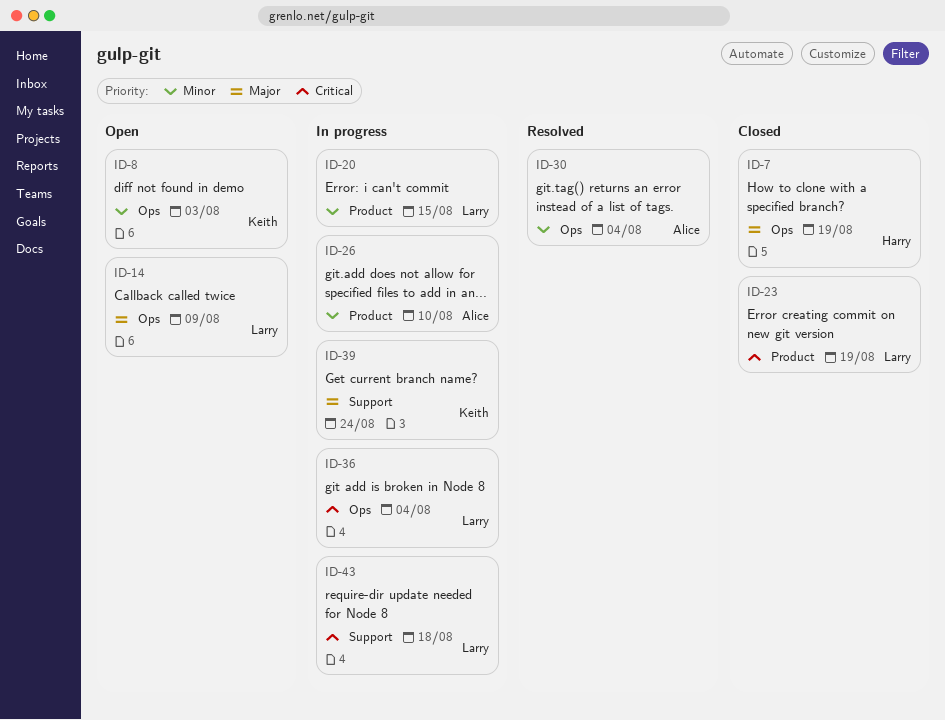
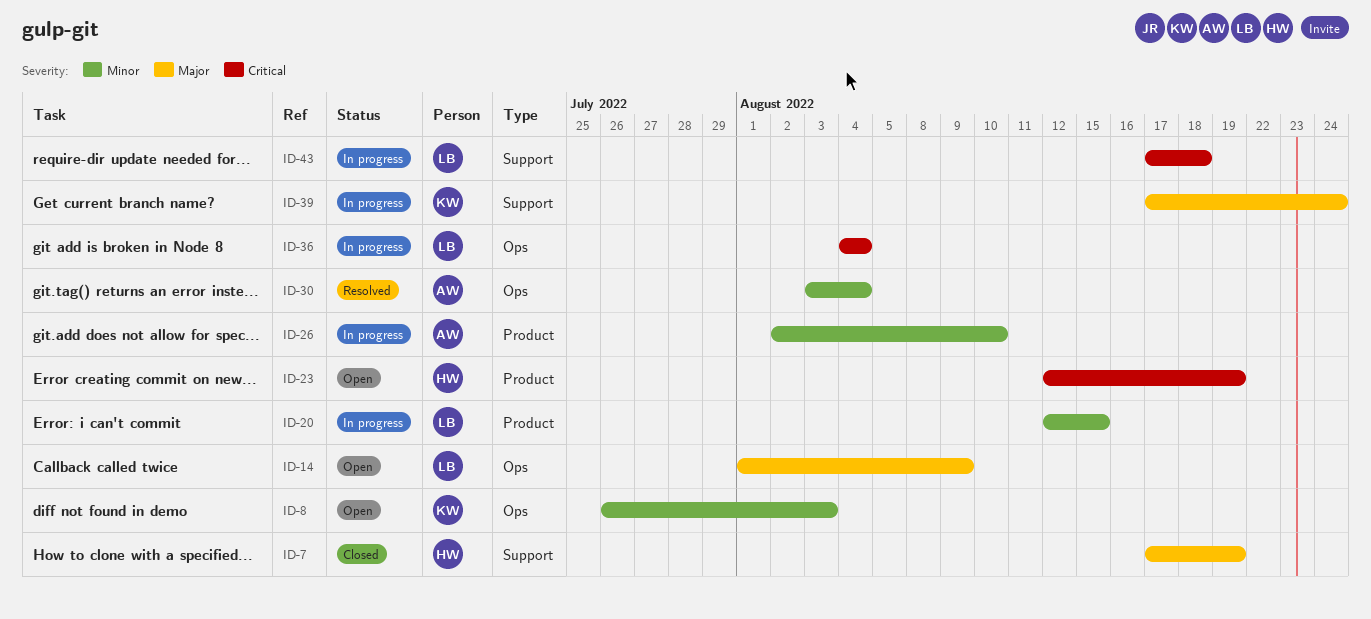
ID-7, label: Ops -> Support
ID-23, status: Closed -> Open
ID-23, owner: Larry -> Harry

